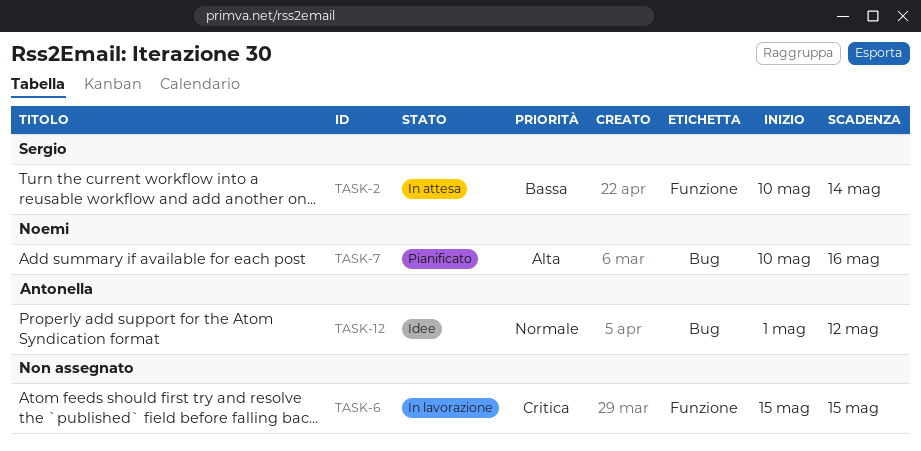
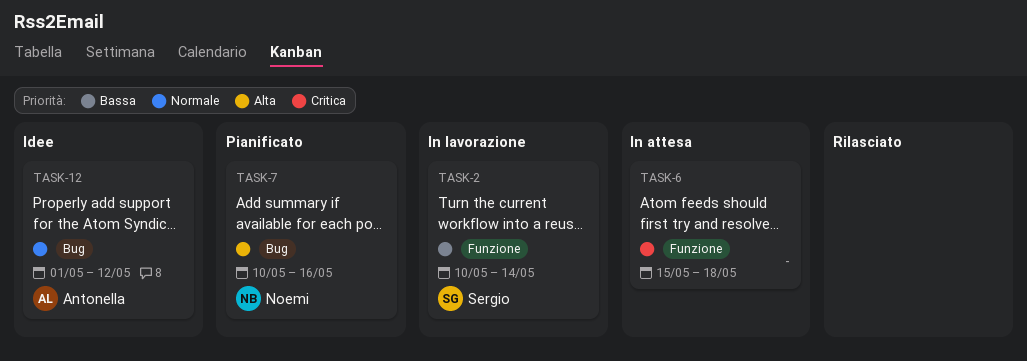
TASK-2, status: In attesa -> In lavorazione
TASK-6, status: In lavorazione -> In attesa
TASK-6, due: May 15 -> May 18

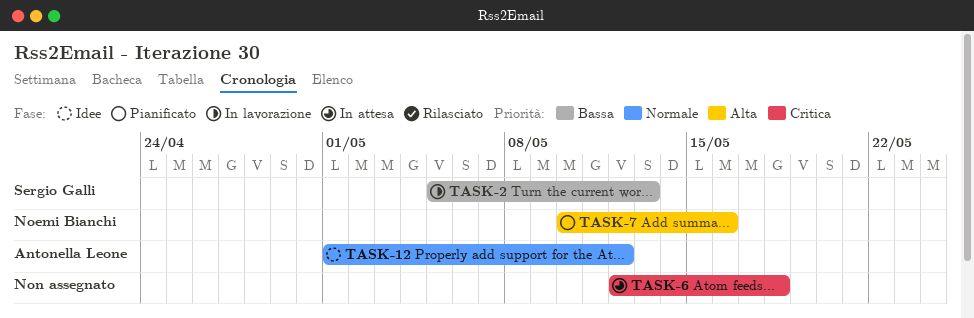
TASK-2, start: May 10 -> May 5
TASK-2, due: May 14 -> May 13
TASK-6, start: May 15 -> May 12

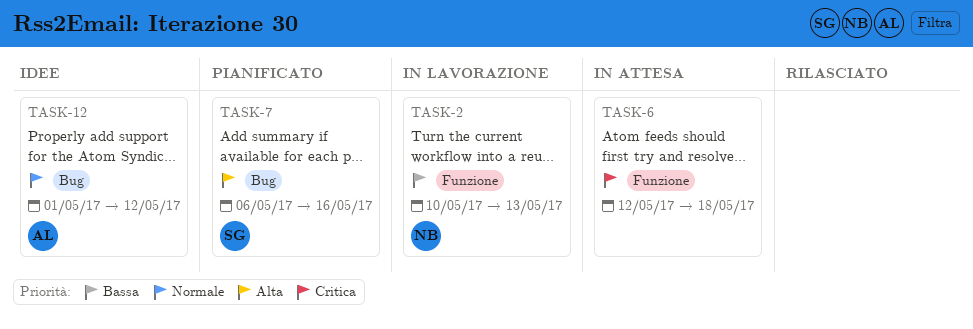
TASK-2, owner: Sergio Galli -> Noemi Bianchi
TASK-2, start: May 5 -> May 10
TASK-7, owner: Noemi Bianchi -> Sergio Galli
TASK-7, start: May 10 -> May 6

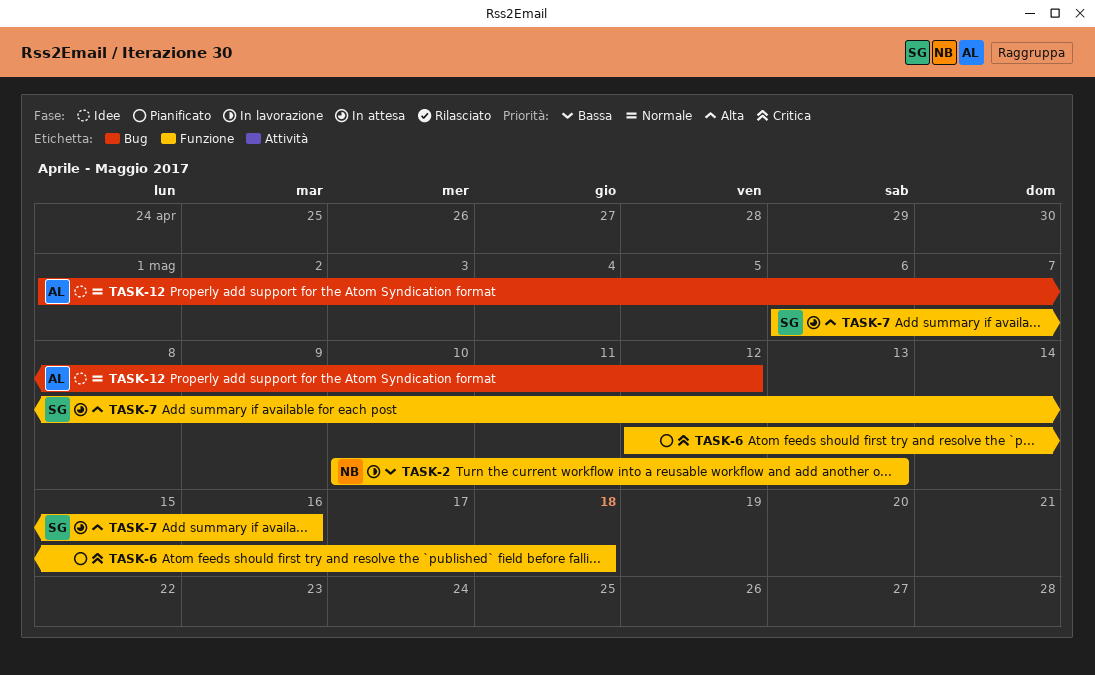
TASK-6, status: In attesa -> Pianificato
TASK-7, status: Pianificato -> In attesa
TASK-7, label: Bug -> Funzione

